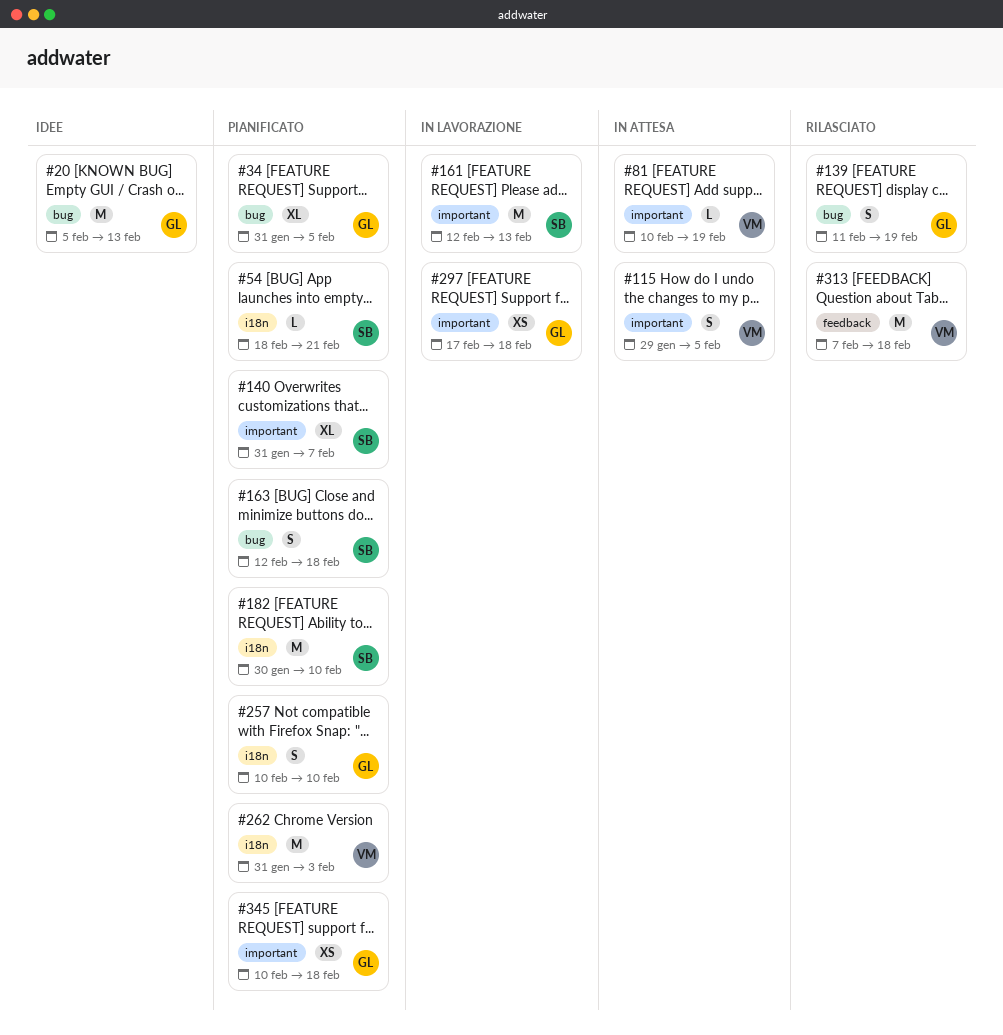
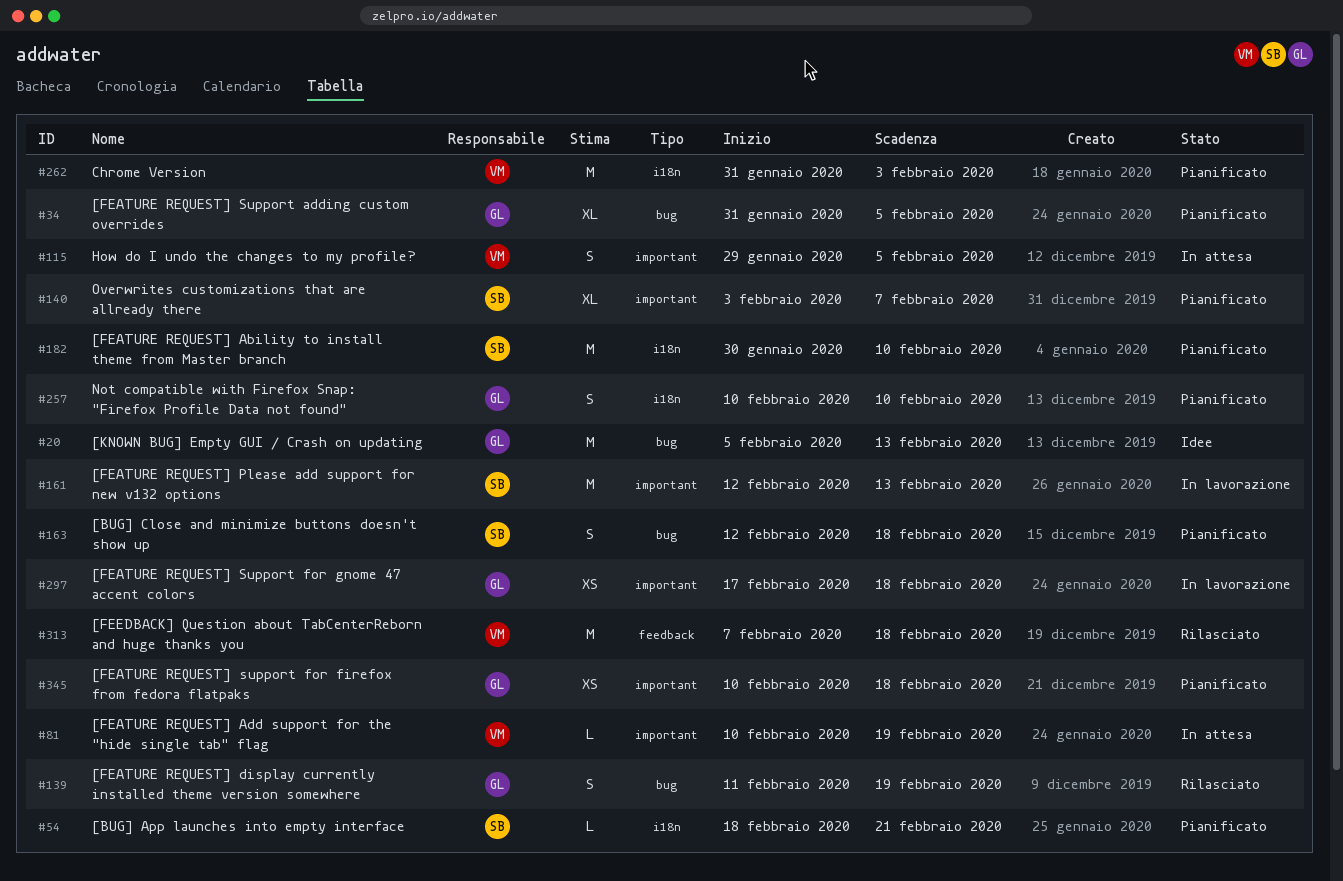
#140, start: Jan 31 -> Feb 3

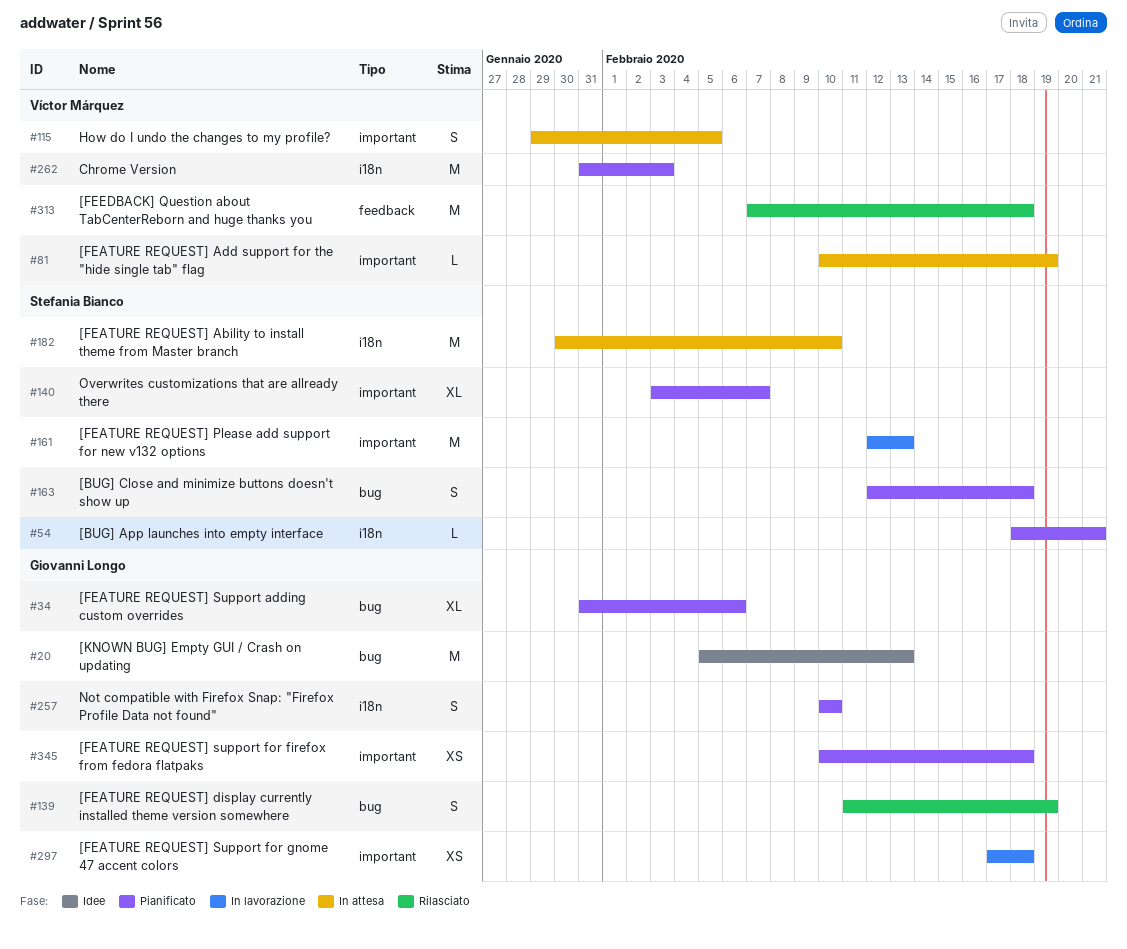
#34, due: Feb 5 -> Feb 6
#182, status: Pianificato -> In attesa

